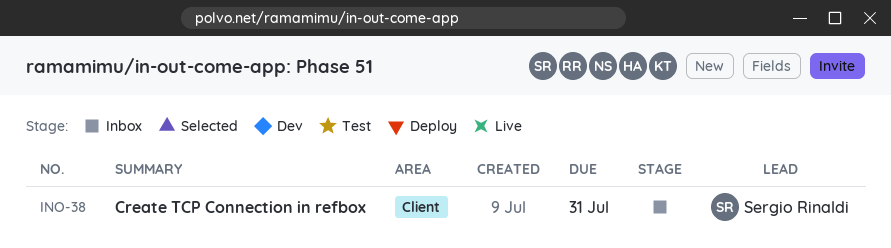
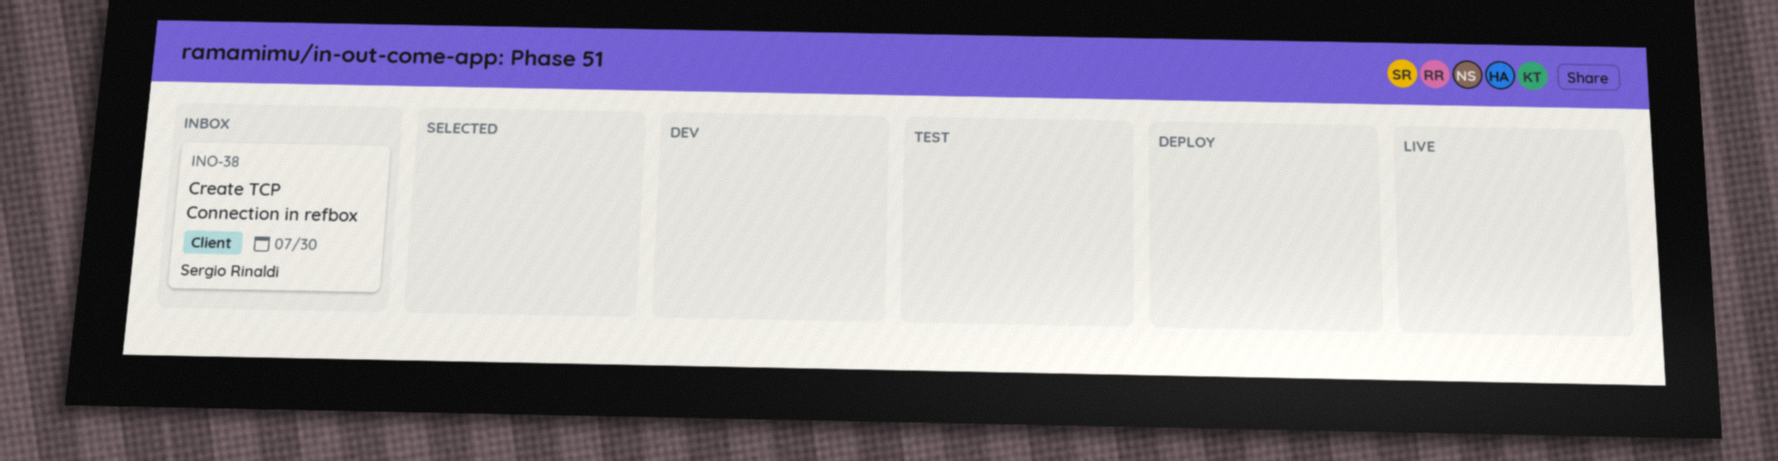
INO-38, due: Jul 31 -> Jul 30

